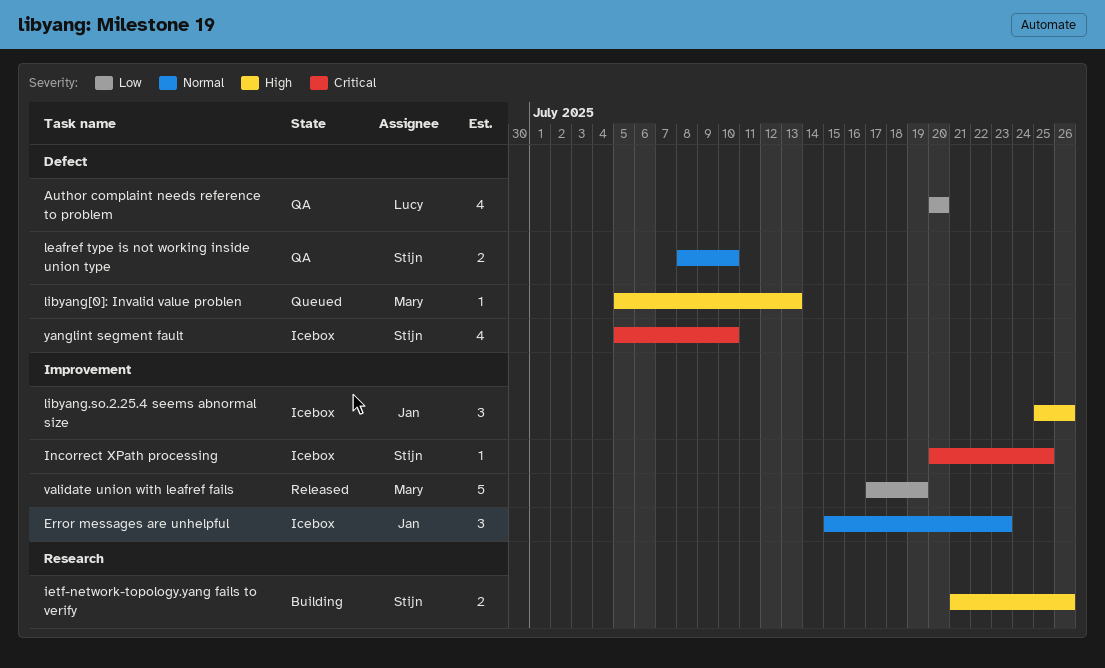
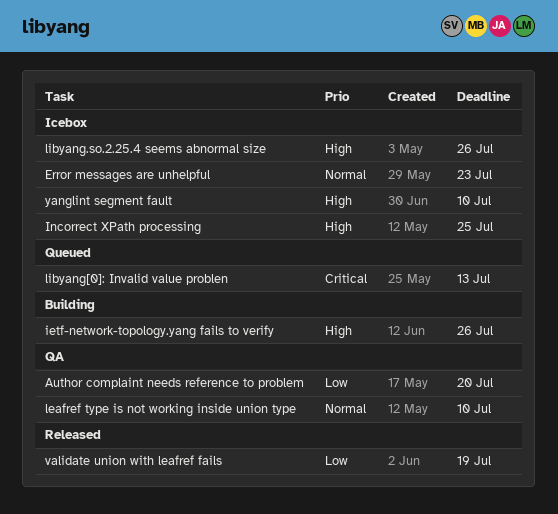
Incorrect XPath processing, priority: Critical -> High
libyang[0]: Invalid value problen, priority: High -> Critical
yanglint segment fault, priority: Critical -> High

